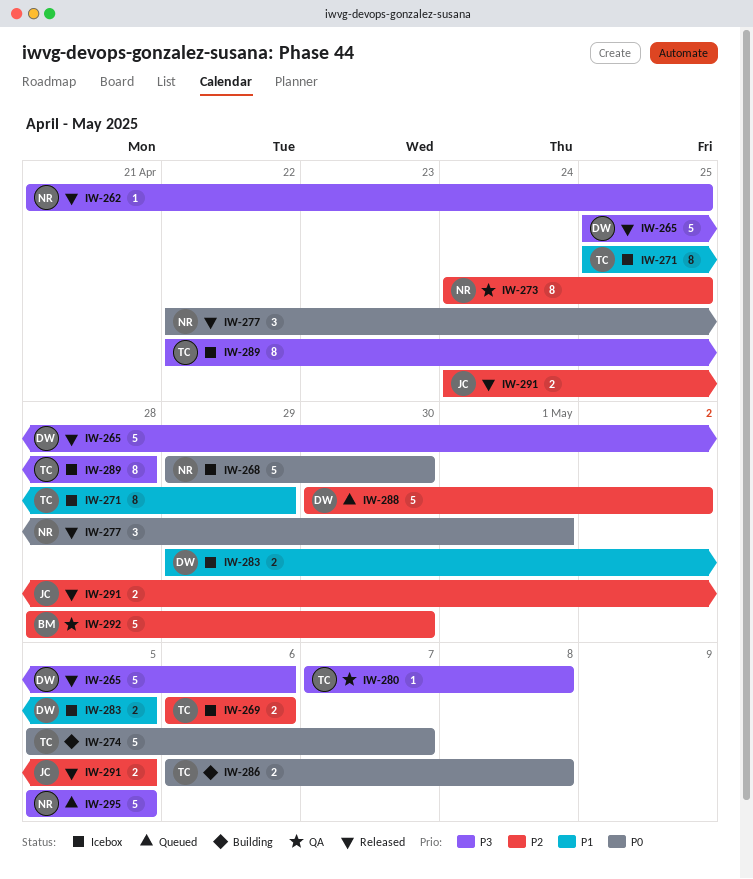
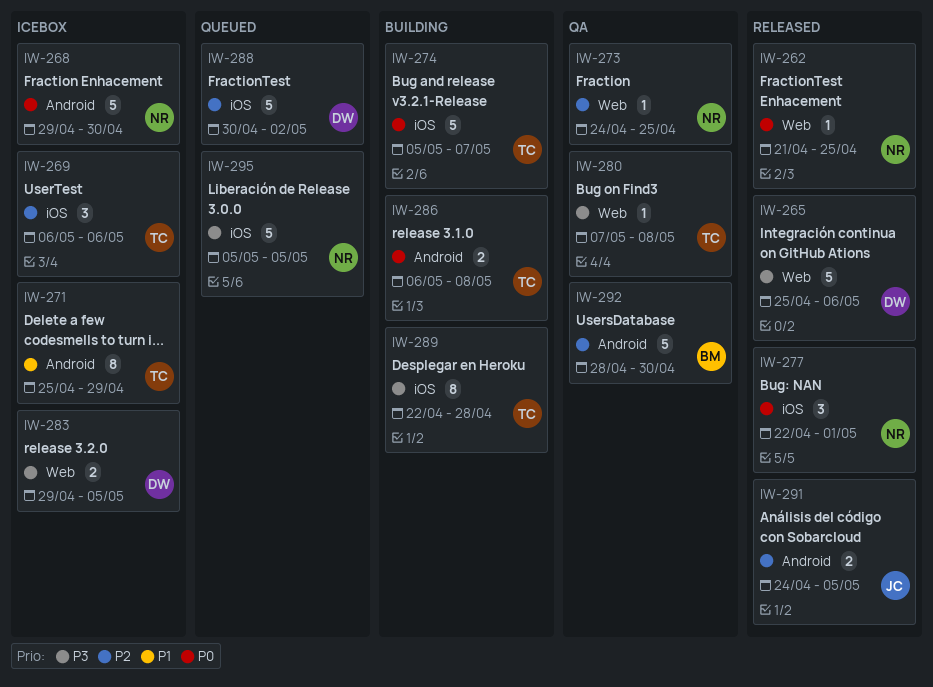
IW-262, priority: P3 -> P0
IW-269, estimate: 2 -> 3
IW-273, estimate: 8 -> 1
IW-283, priority: P1 -> P3
IW-289, status: Icebox -> Building

